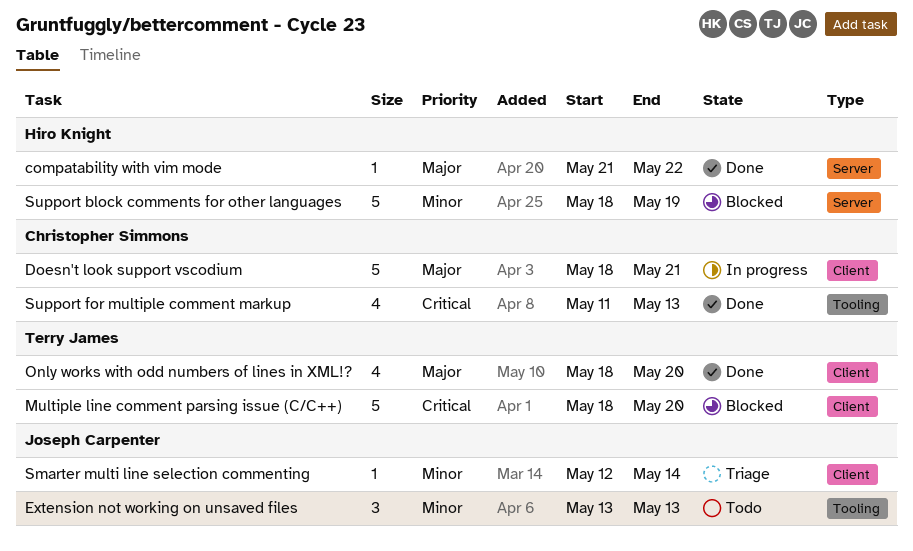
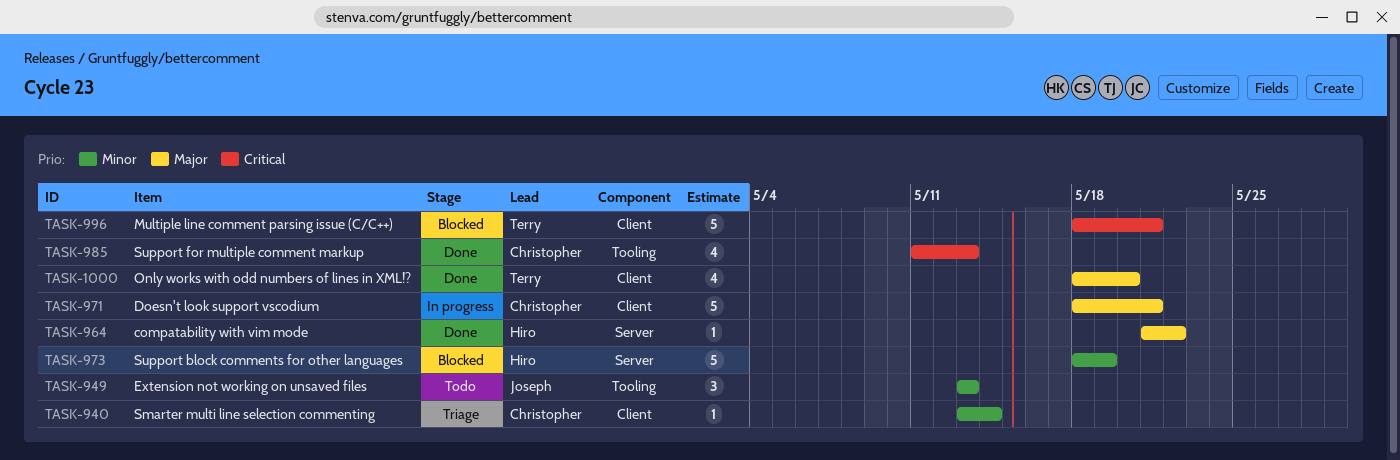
Multiple line comment parsing issue (C/C++), due: May 20 -> May 21
Smarter multi line selection commenting, owner: Joseph Carpenter -> Christopher Simmons
Smarter multi line selection commenting, start: May 12 -> May 13

